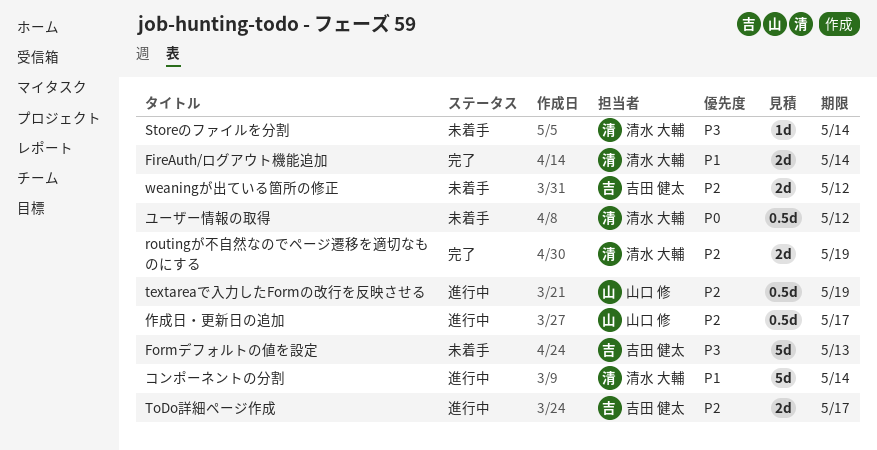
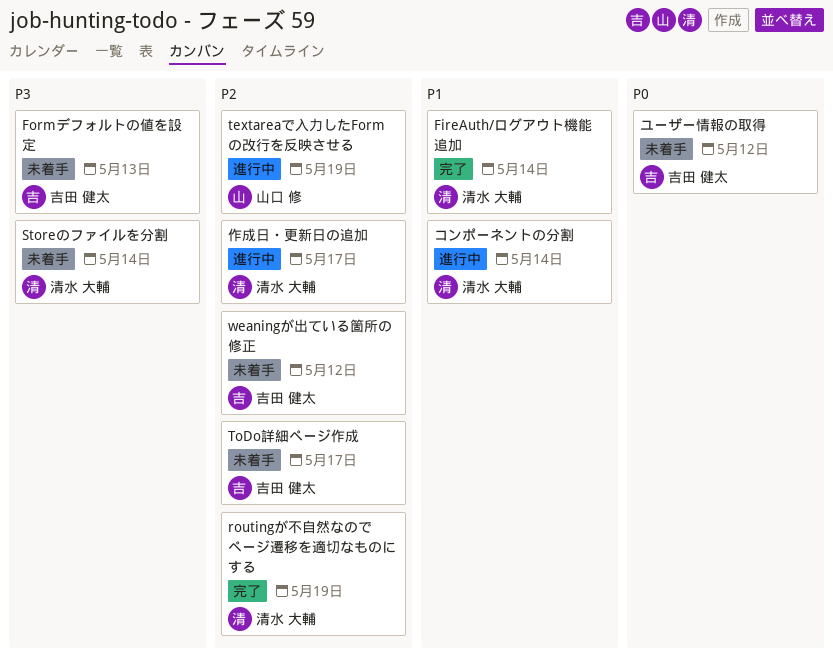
ToDo詳細ページ作成, status: 進行中 -> 未着手
ユーザー情報の取得, owner: 清水 大輔 -> 吉田 健太
作成日・更新日の追加, owner: 山口 修 -> 清水 大輔

